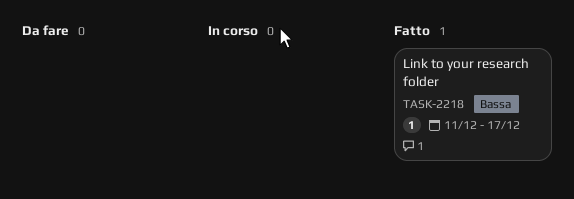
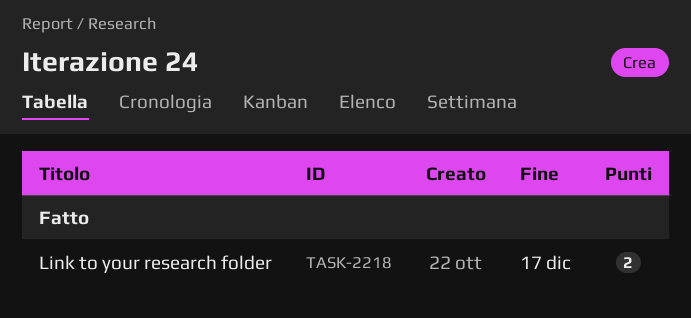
TASK-2218, estimate: 1 -> 2

